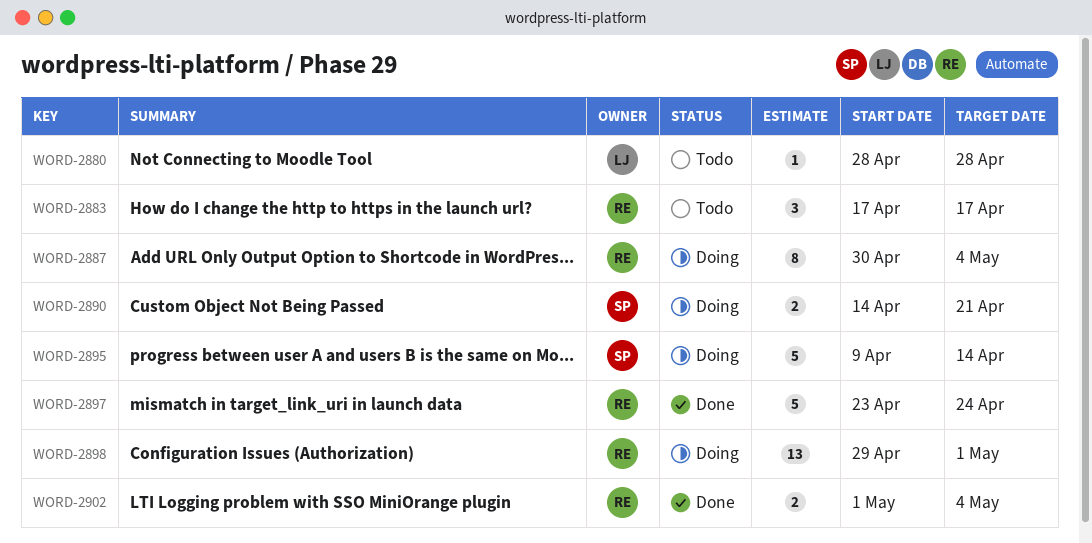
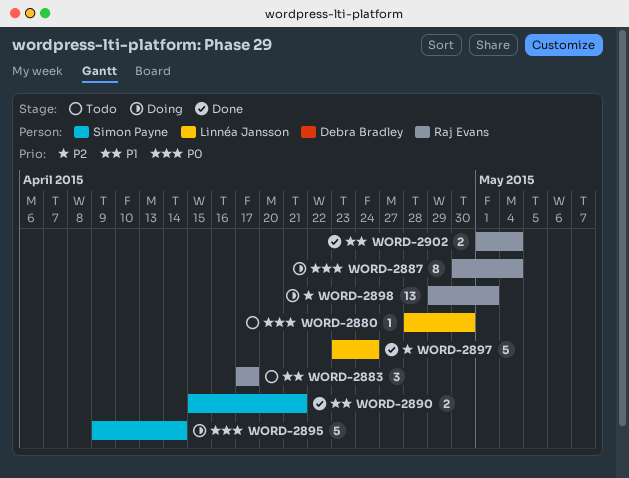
WORD-2880, due: Apr 28 -> Apr 30
WORD-2890, status: Doing -> Done
WORD-2890, start: Apr 14 -> Apr 15
WORD-2897, owner: Raj Evans -> Linnéa Jansson

